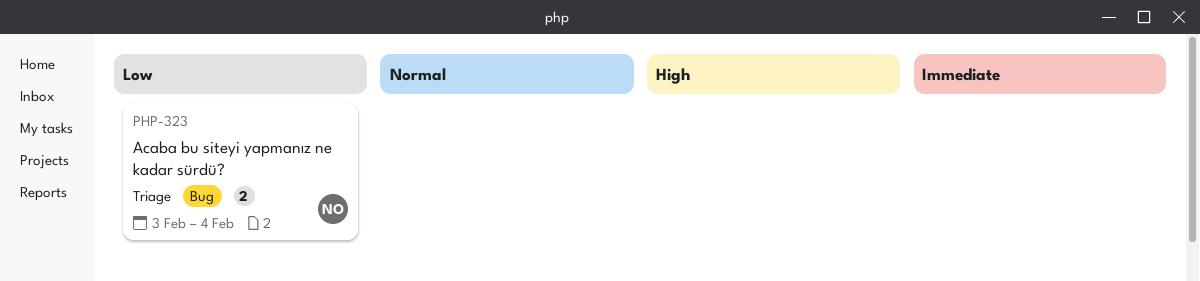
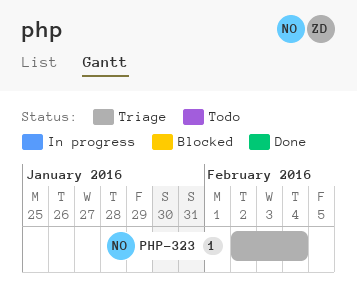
PHP-323, estimate: 2 -> 1
PHP-323, start: Feb 3 -> Feb 2

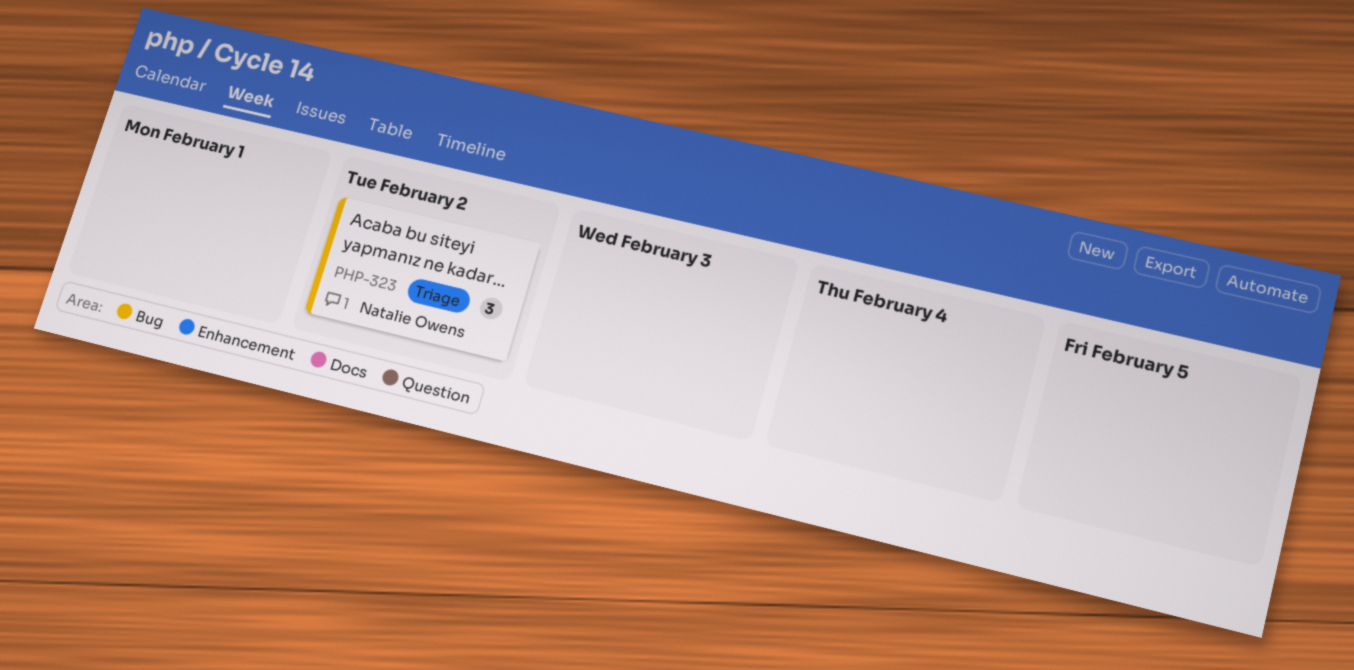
PHP-323, estimate: 1 -> 3
PHP-323, due: Feb 4 -> Feb 2

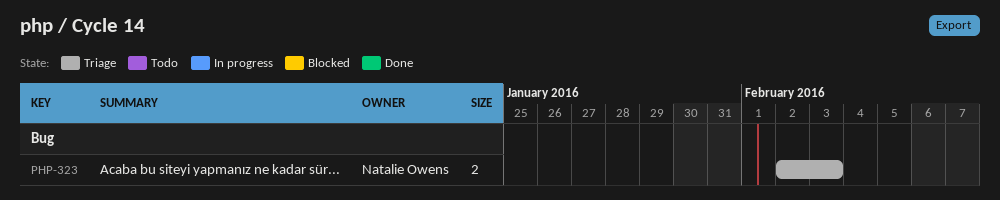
PHP-323, estimate: 3 -> 2
PHP-323, due: Feb 2 -> Feb 3

